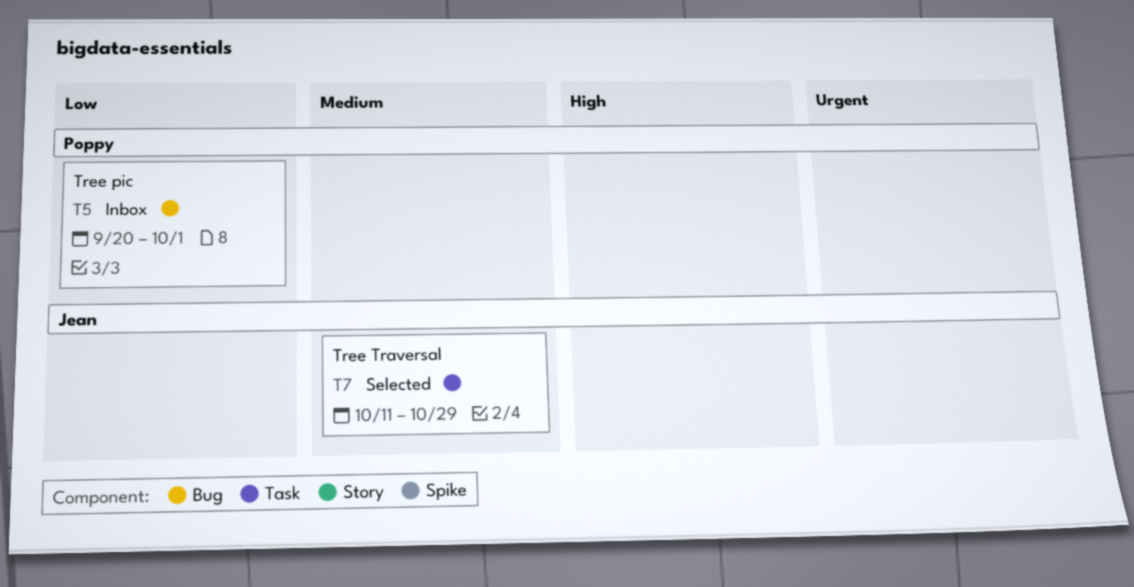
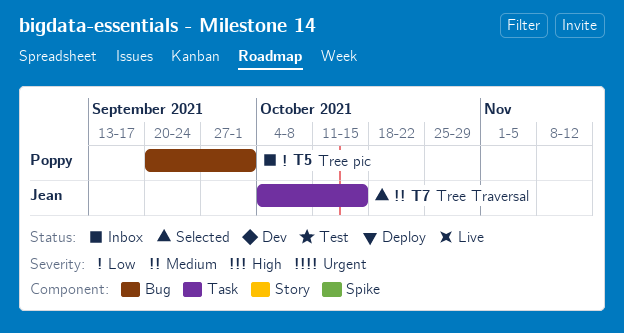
T7, start: Oct 11 -> Oct 4
T7, due: Oct 29 -> Oct 15

